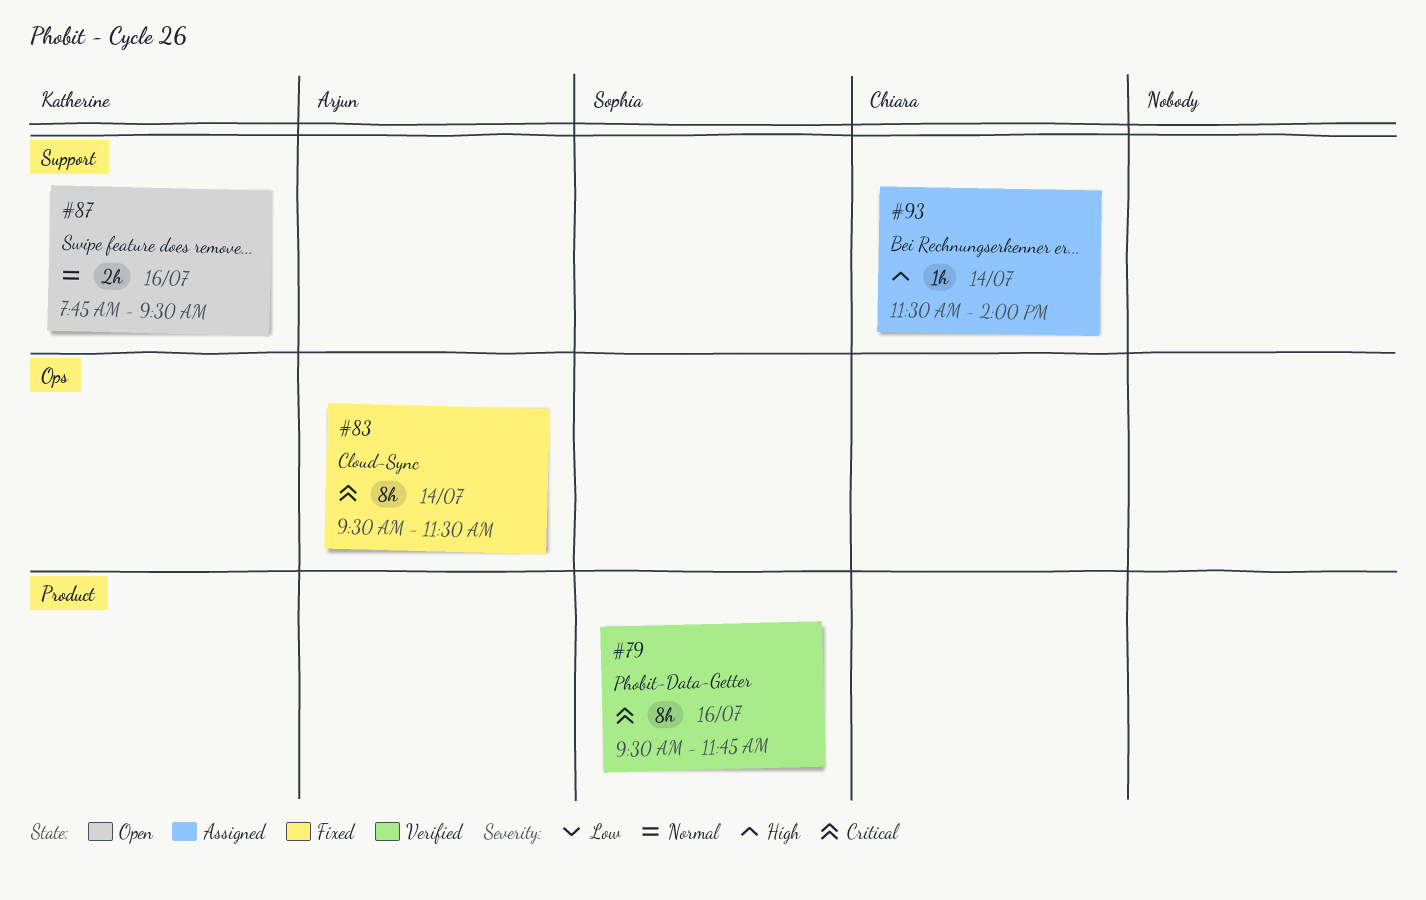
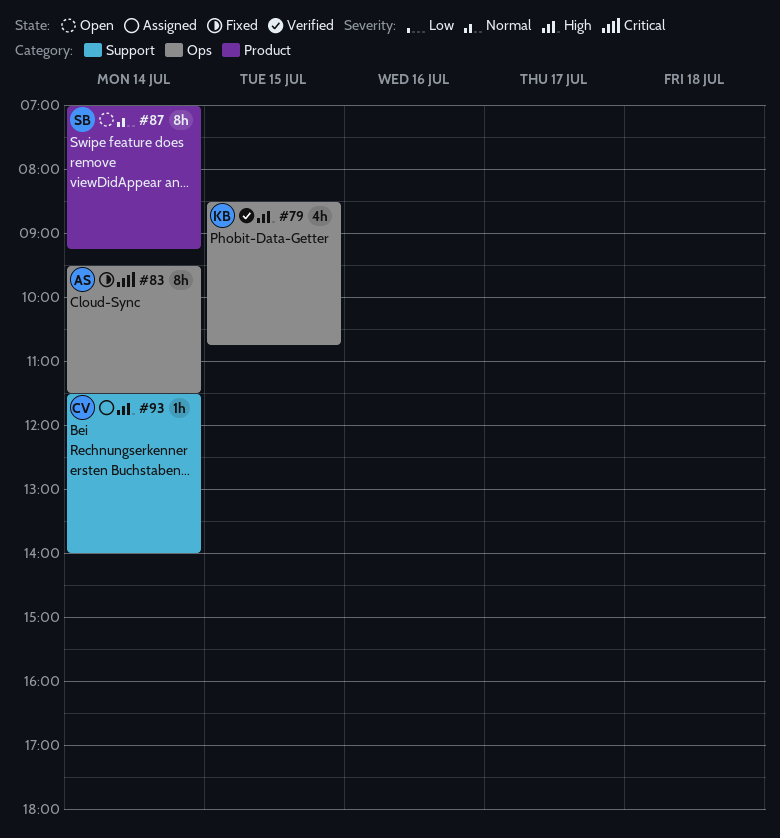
#79, owner: Sophia -> Katherine
#79, priority: Critical -> High
#79, label: Product -> Ops
#79, estimate: 8h -> 4h
#79, day: Jul 16 -> Jul 15
#79, begins: 09:30 -> 08:30
#79, ends: 11:45 -> 10:45
#87, owner: Katherine -> Sophia
#87, label: Support -> Product
#87, estimate: 2h -> 8h
#87, day: Jul 16 -> Jul 14
#87, begins: 07:45 -> 07:00
#87, ends: 09:30 -> 09:15

